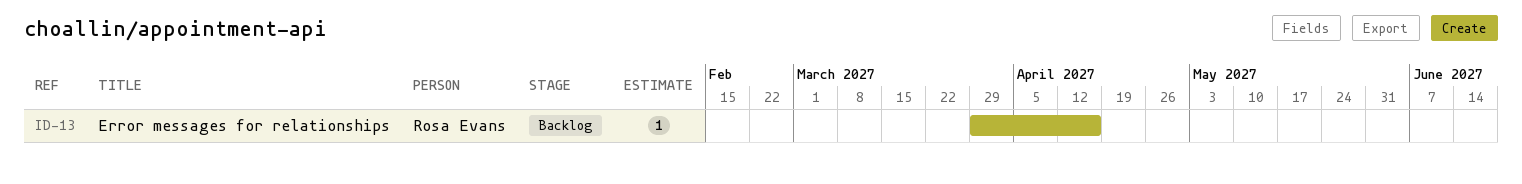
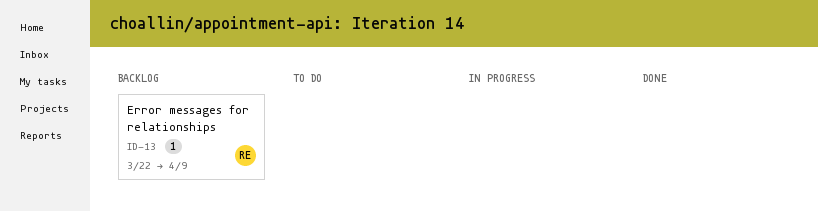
ID-13, start: Mar 29 -> Mar 22
ID-13, due: Apr 16 -> Apr 9

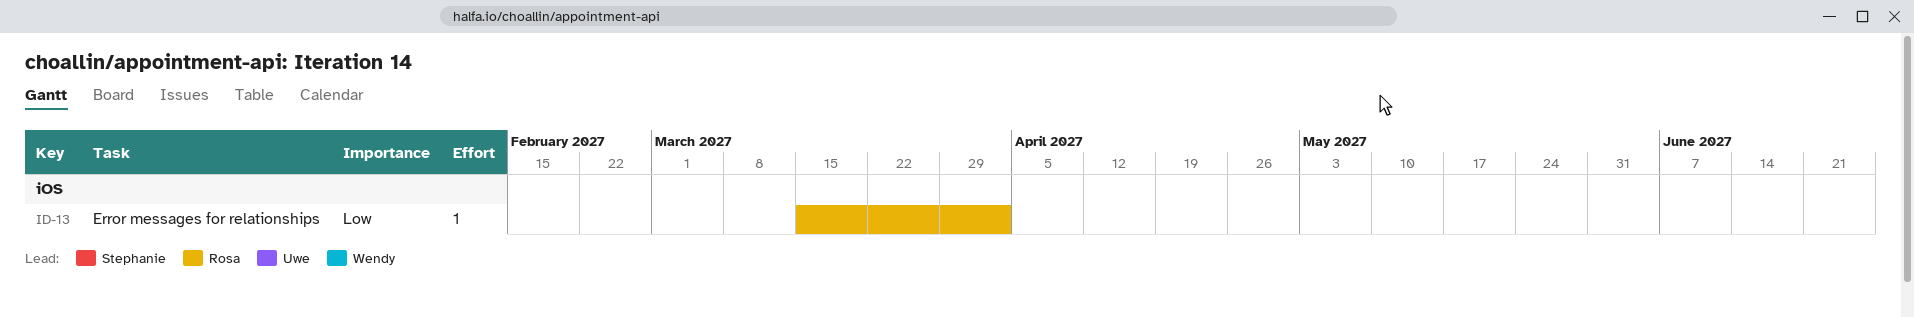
ID-13, start: Mar 22 -> Mar 15
ID-13, due: Apr 9 -> Apr 2

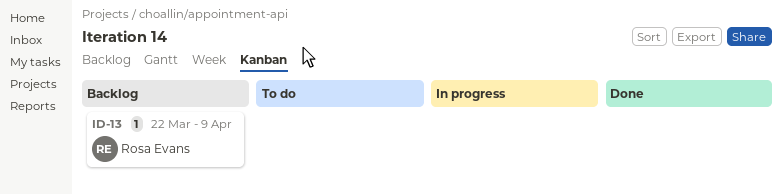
ID-13, start: Mar 15 -> Mar 22
ID-13, due: Apr 2 -> Apr 9

